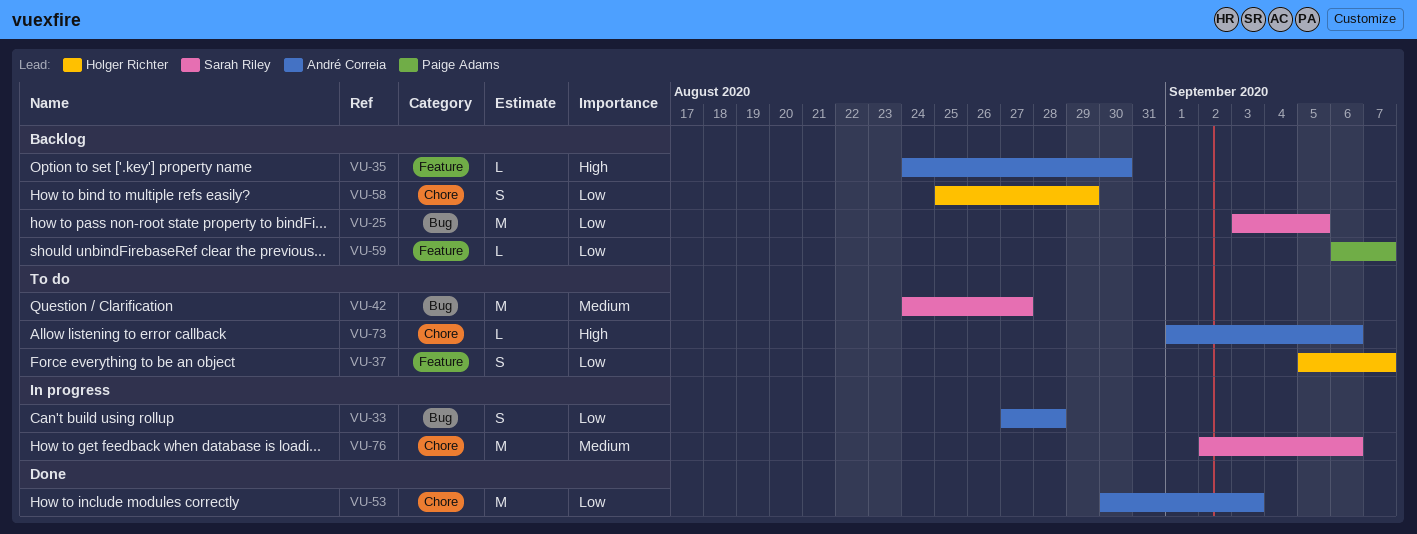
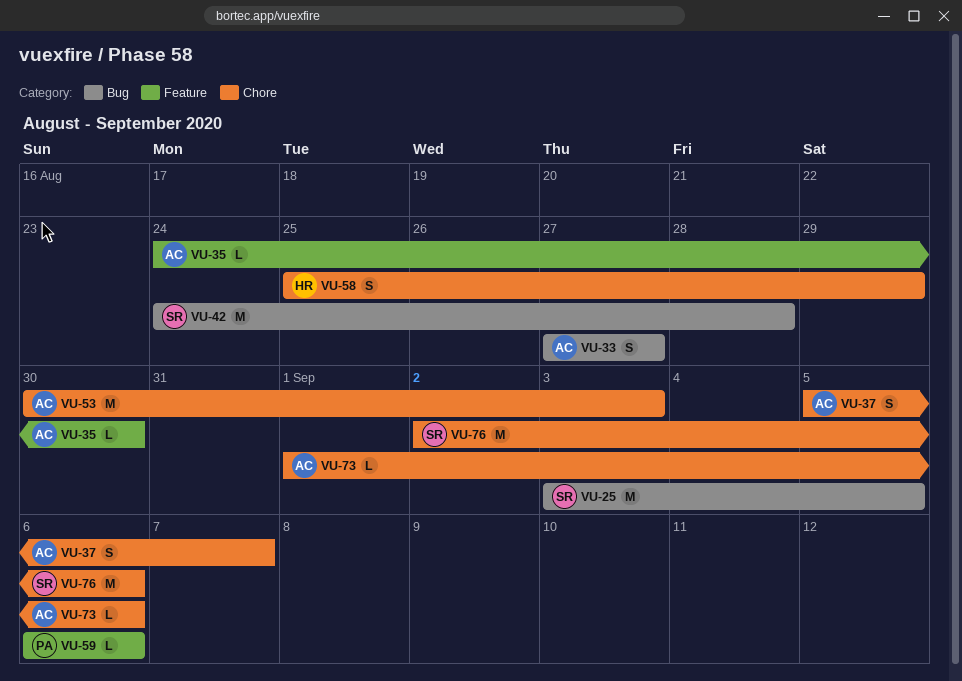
VU-33, due: Aug 28 -> Aug 27
VU-37, owner: Holger Richter -> André Correia
VU-37, label: Feature -> Chore
VU-42, due: Aug 27 -> Aug 28
VU-59, due: Sep 7 -> Sep 6

